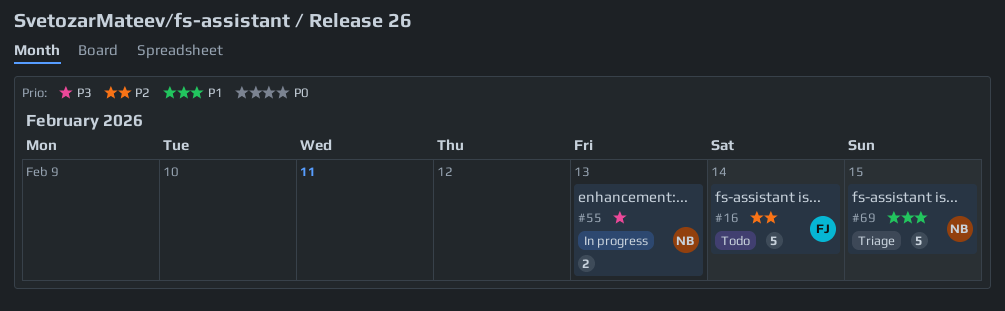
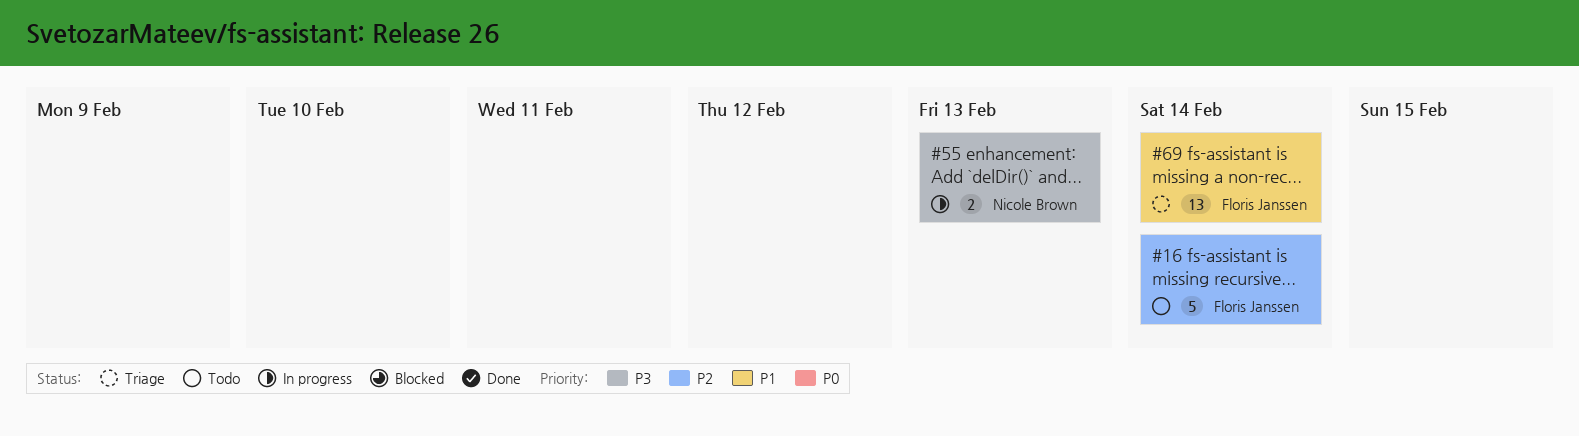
#69, owner: Nicole Brown -> Floris Janssen
#69, estimate: 5 -> 13
#69, due: Feb 15 -> Feb 14

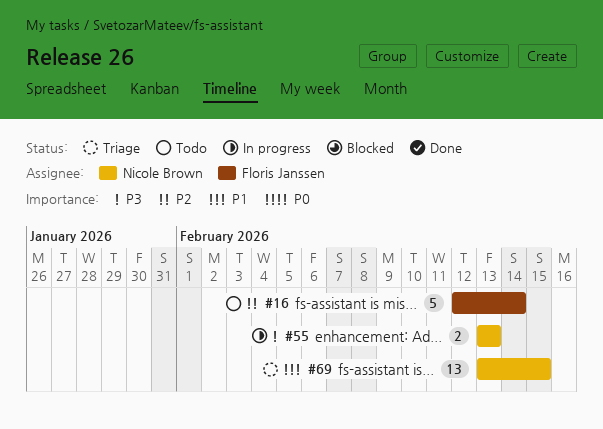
#69, owner: Floris Janssen -> Nicole Brown
#69, due: Feb 14 -> Feb 15

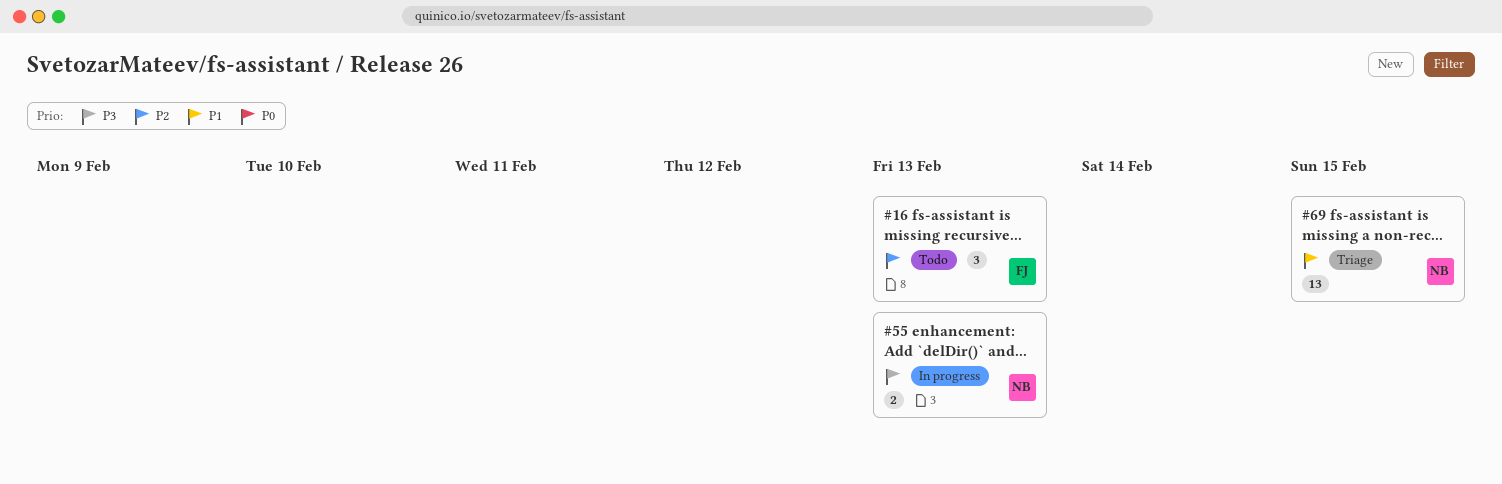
#16, estimate: 5 -> 3
#16, due: Feb 14 -> Feb 13

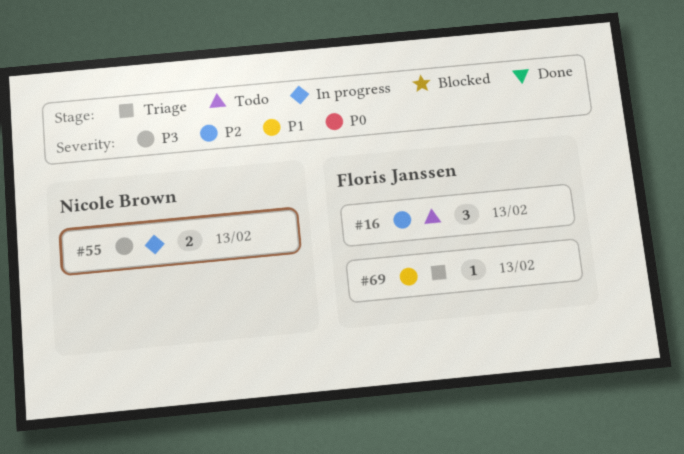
#69, owner: Nicole Brown -> Floris Janssen
#69, estimate: 13 -> 1
#69, due: Feb 15 -> Feb 13

